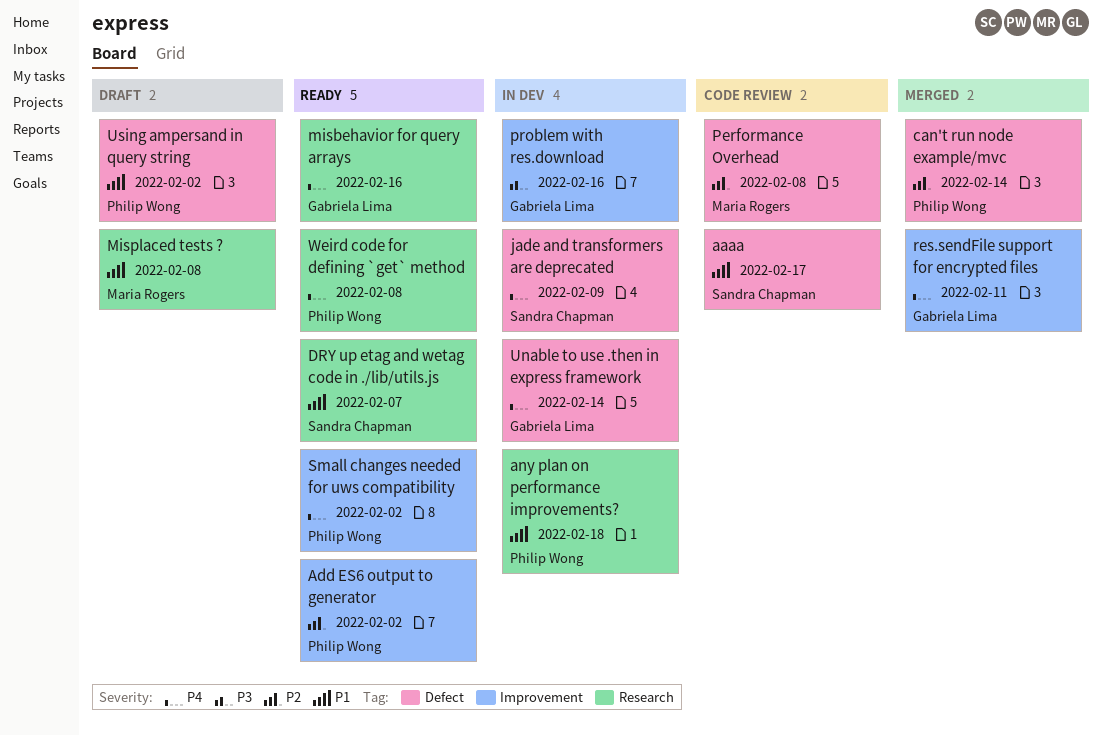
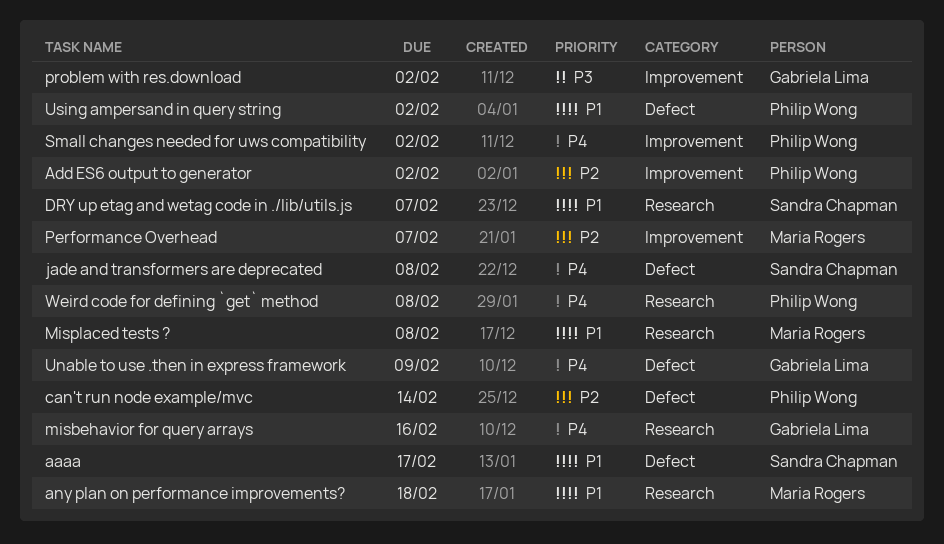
any plan on performance improvements?, owner: Philip Wong -> Maria Rogers
jade and transformers are deprecated, due: Feb 9 -> Feb 8
Performance Overhead, label: Defect -> Improvement
Performance Overhead, due: Feb 8 -> Feb 7
problem with res.download, due: Feb 16 -> Feb 2
res.sendFile support for encrypted files: present -> none
Unable to use .then in express framework, due: Feb 14 -> Feb 9

